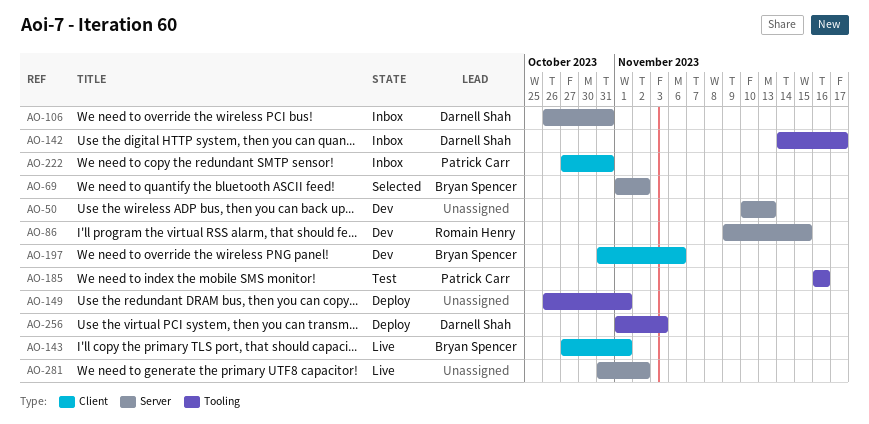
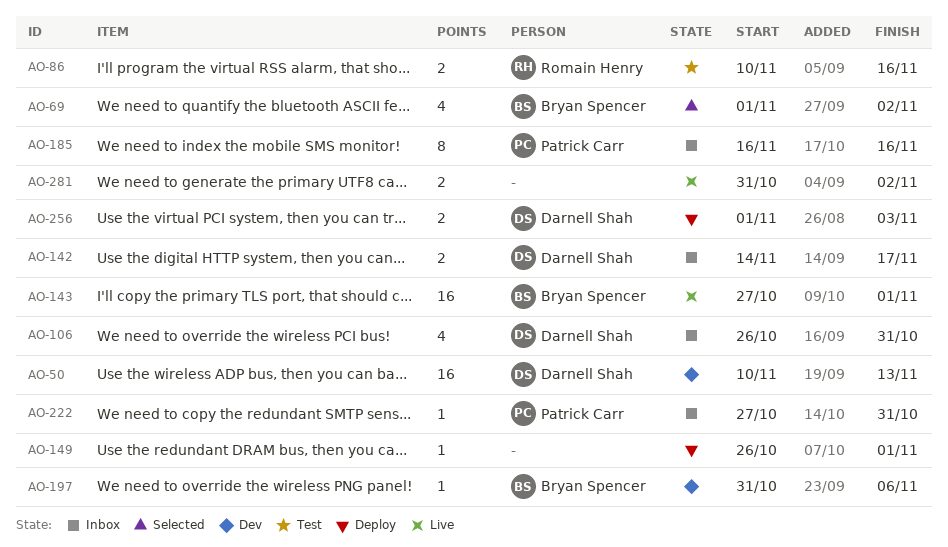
AO-50, owner: none -> Darnell Shah
AO-86, status: Dev -> Test
AO-86, start: Nov 9 -> Nov 10
AO-86, due: Nov 15 -> Nov 16
AO-185, status: Test -> Inbox

